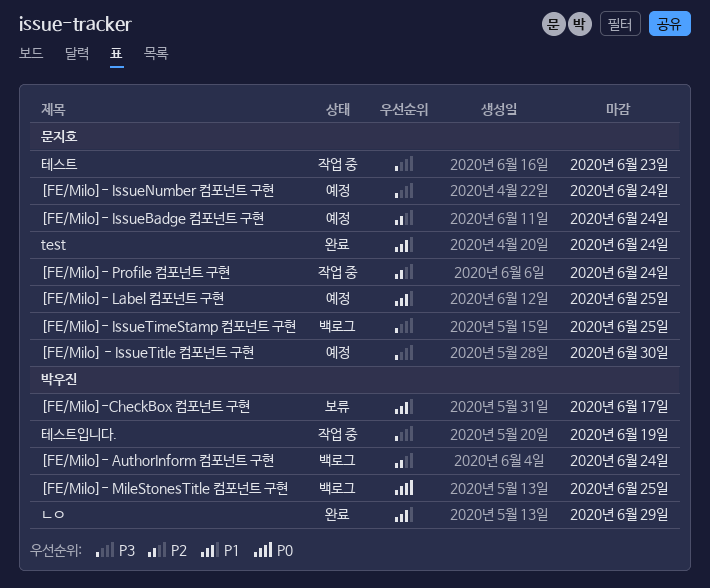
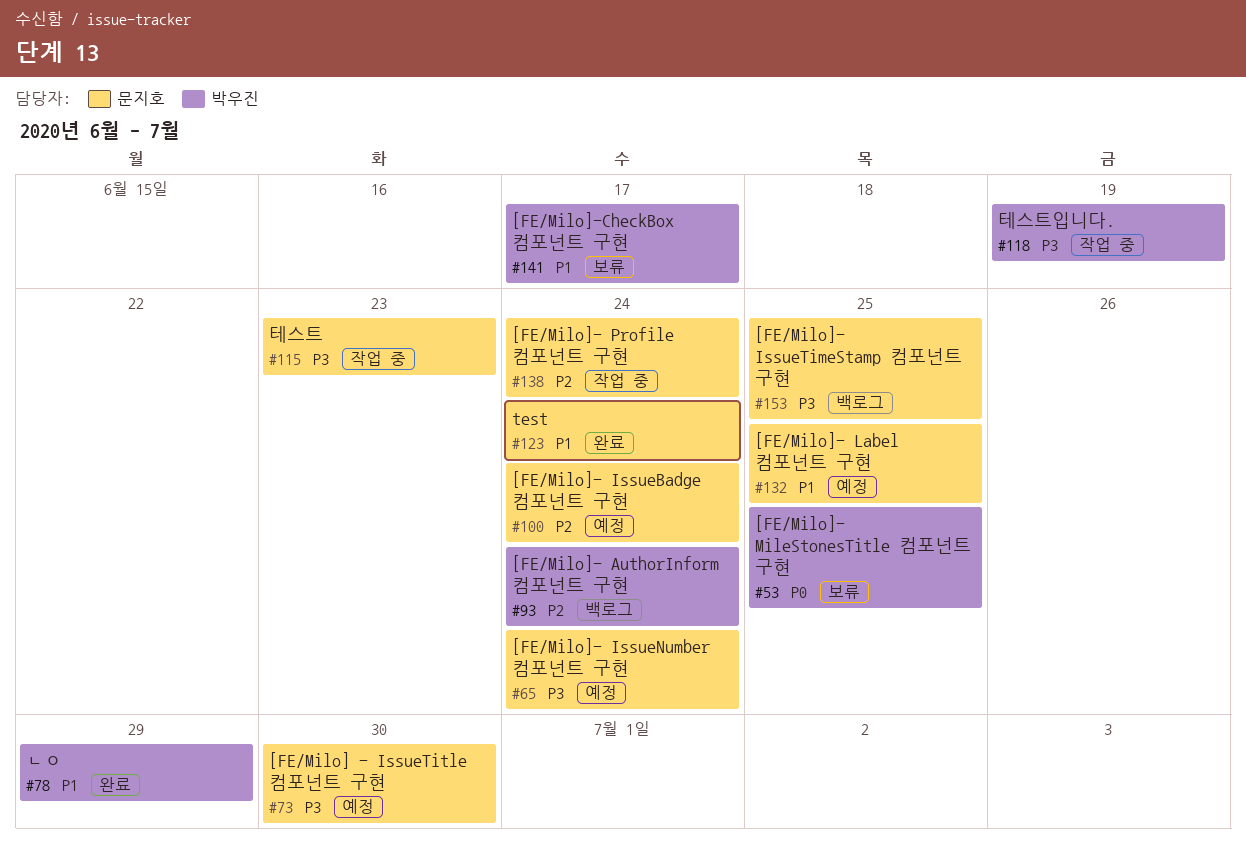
[FE/Milo]- MileStonesTitle 컴포넌트 구현, status: 백로그 -> 보류

